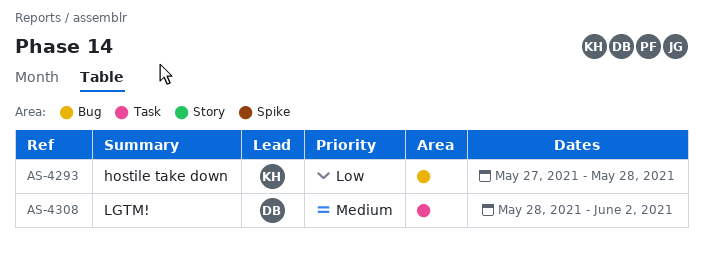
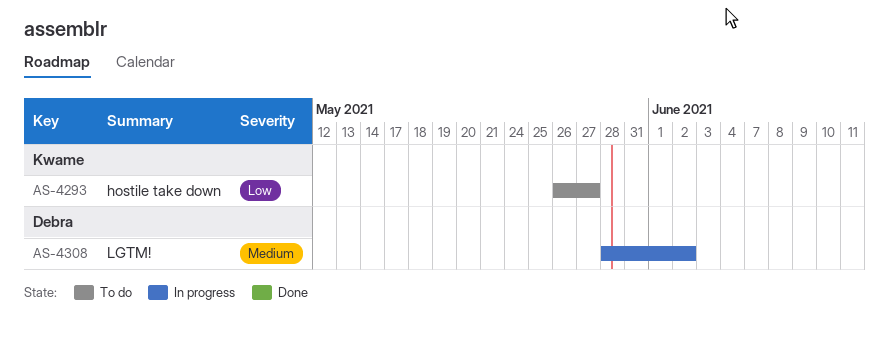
AS-4293, start: May 27 -> May 26
AS-4293, due: May 28 -> May 27

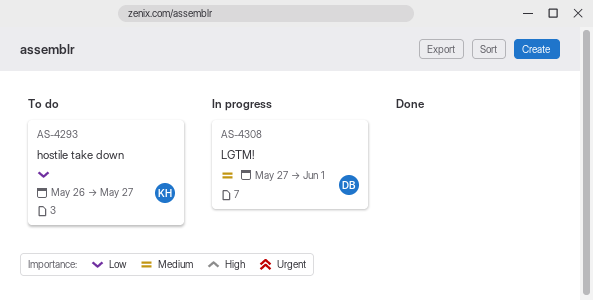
AS-4308, start: May 28 -> May 27
AS-4308, due: Jun 2 -> Jun 1

